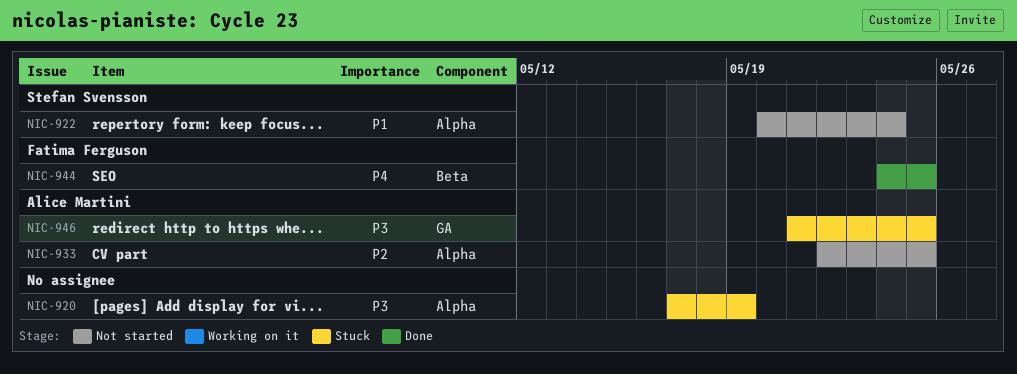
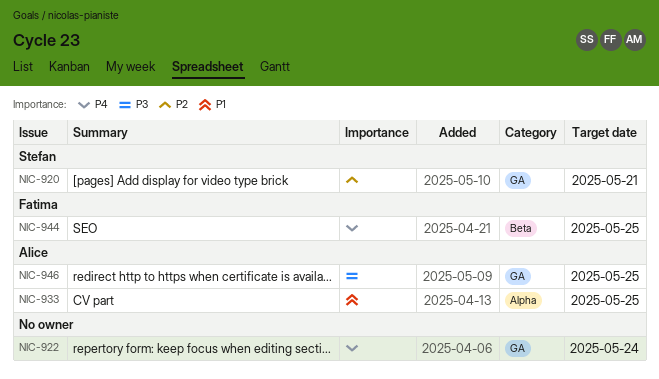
NIC-920, owner: none -> Stefan Svensson
NIC-920, priority: P3 -> P2
NIC-920, label: Alpha -> GA
NIC-920, due: May 19 -> May 21
NIC-922, owner: Stefan Svensson -> none
NIC-922, priority: P1 -> P4
NIC-922, label: Alpha -> GA
NIC-933, priority: P2 -> P1

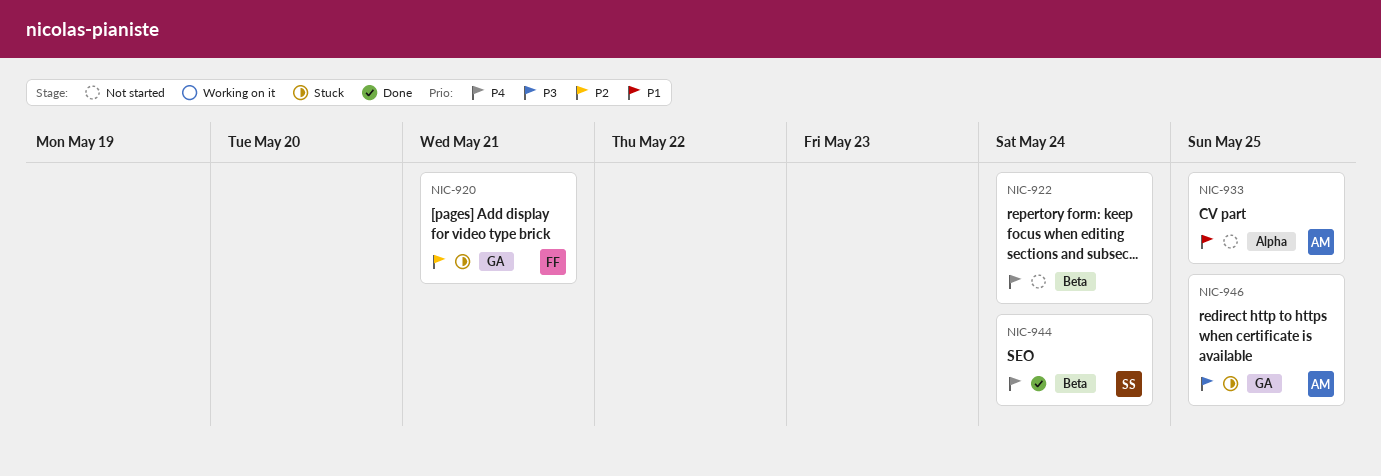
NIC-920, owner: Stefan -> Fatima
NIC-922, label: GA -> Beta
NIC-944, owner: Fatima -> Stefan
NIC-944, due: May 25 -> May 24

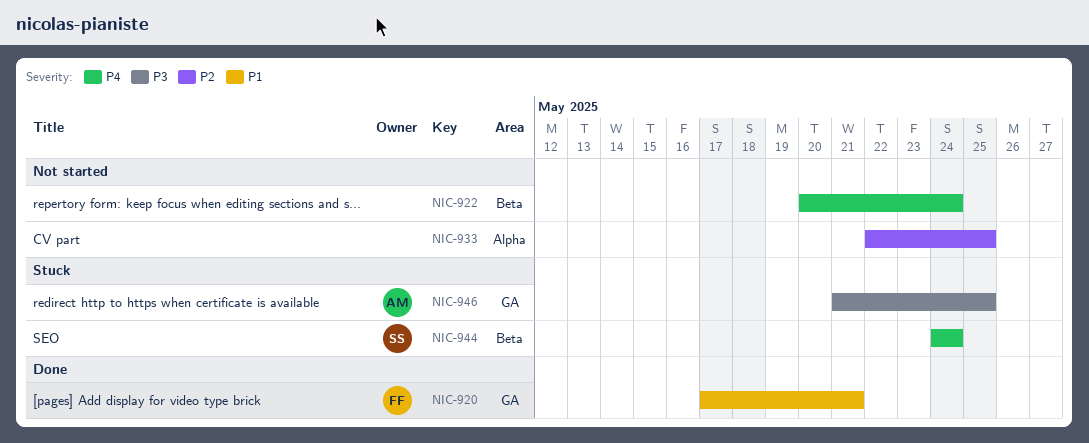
NIC-920, status: Stuck -> Done
NIC-920, priority: P2 -> P1
NIC-933, owner: AM -> none
NIC-933, priority: P1 -> P2
NIC-944, status: Done -> Stuck

